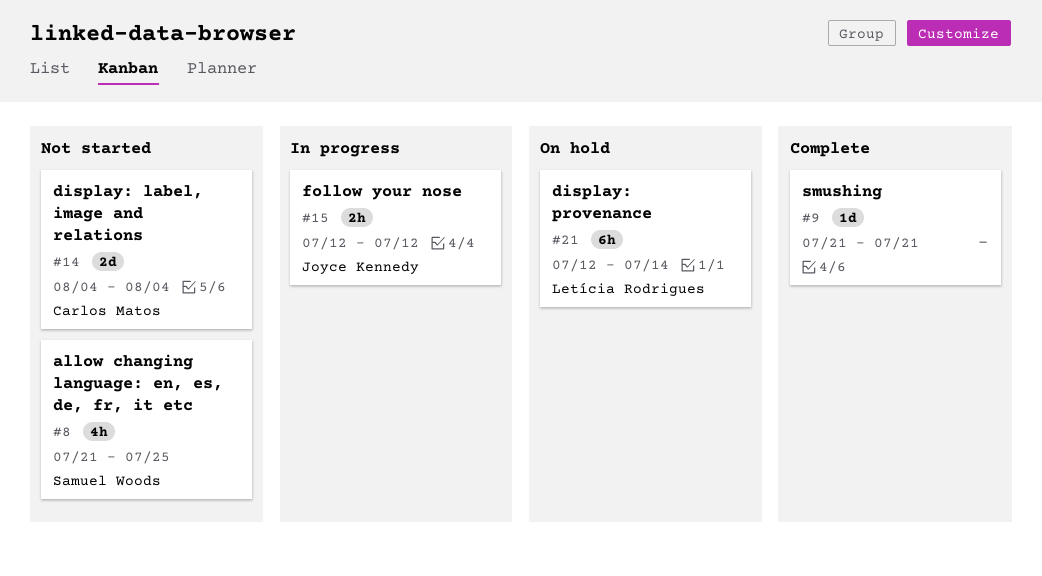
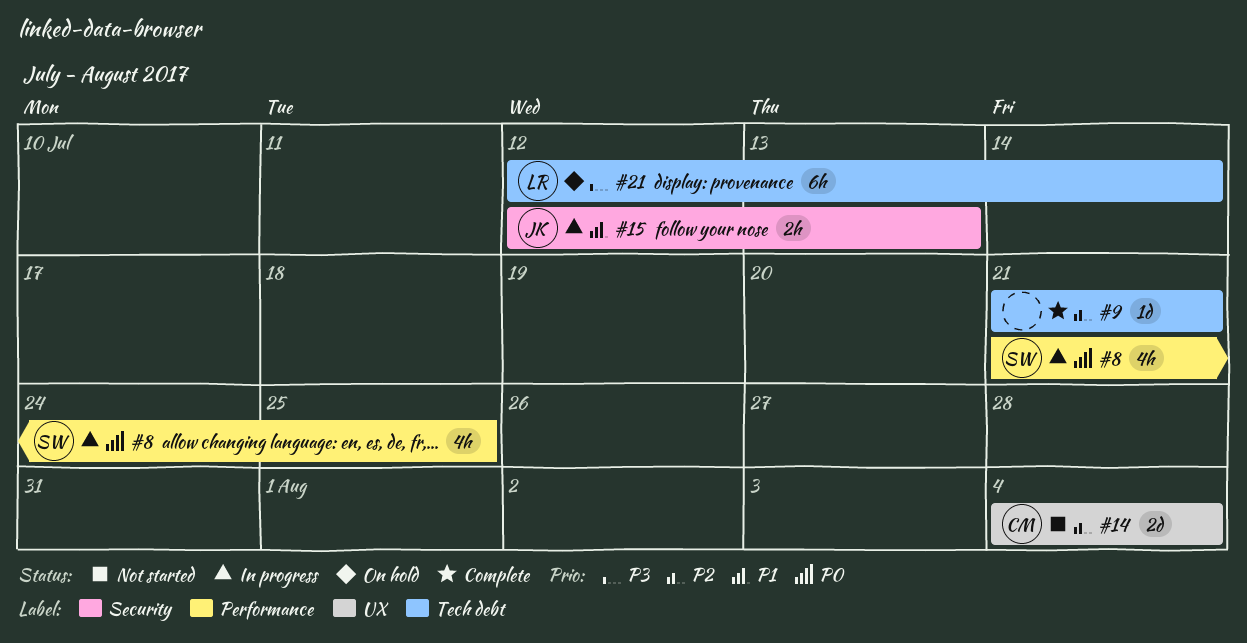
#8, status: Not started -> In progress
#15, due: Jul 12 -> Jul 13

